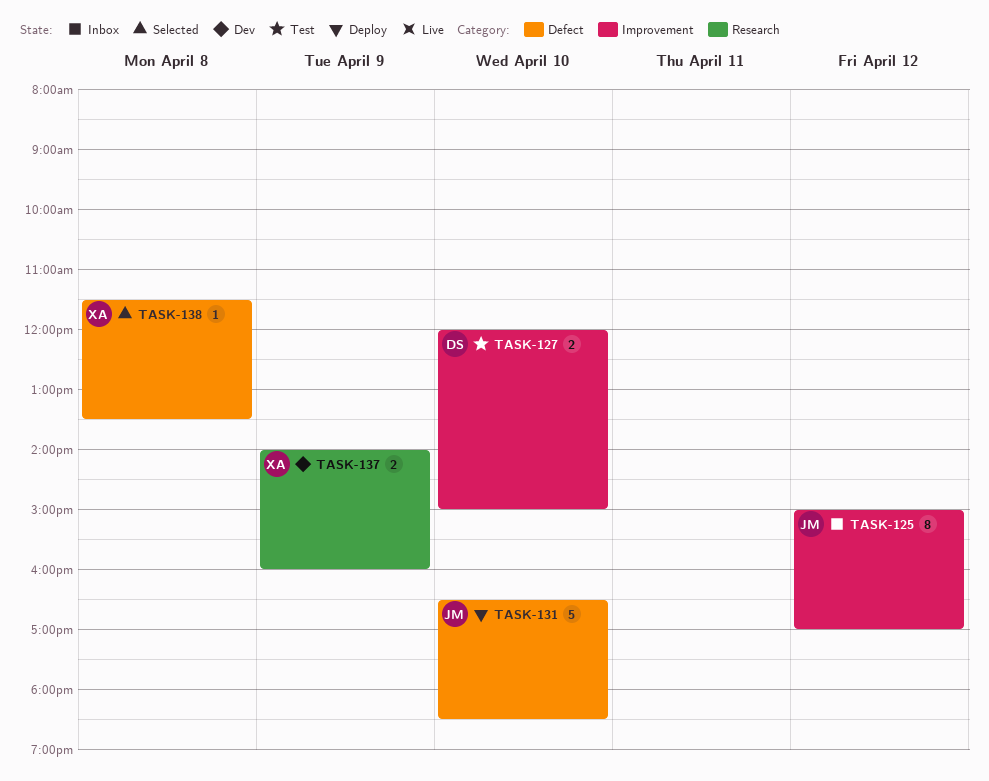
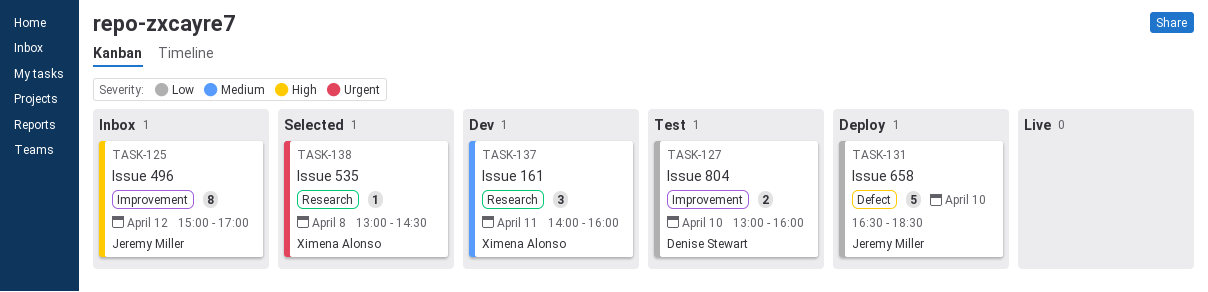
TASK-127, begins: 12:00 -> 13:00
TASK-127, ends: 15:00 -> 16:00
TASK-137, estimate: 2 -> 3
TASK-137, day: Apr 9 -> Apr 11
TASK-138, label: Defect -> Research
TASK-138, begins: 11:30 -> 13:00
TASK-138, ends: 13:30 -> 14:30

